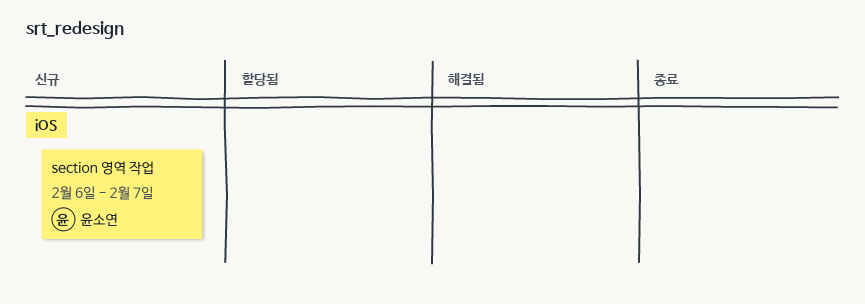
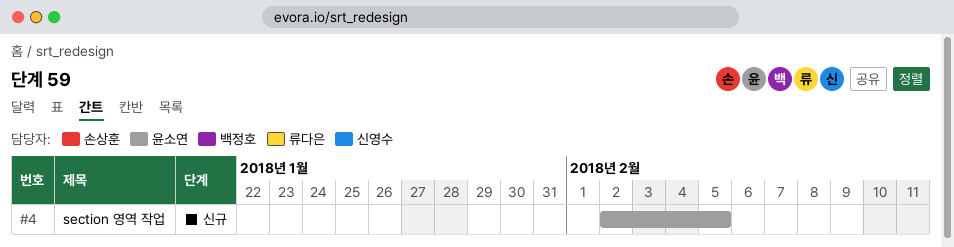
section 영역 작업, start: Feb 6 -> Feb 2
section 영역 작업, due: Feb 7 -> Feb 5

